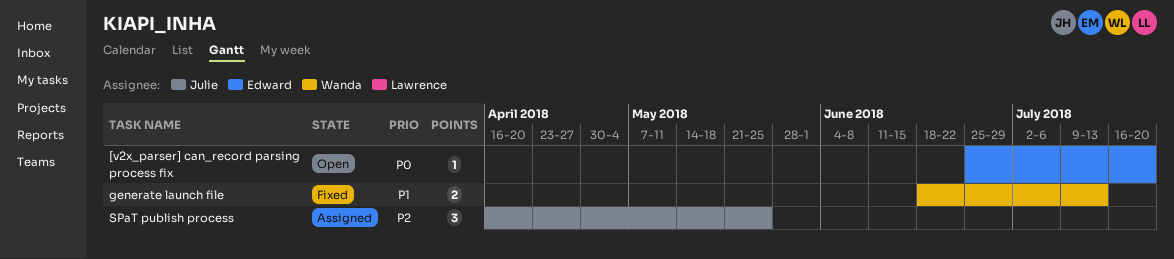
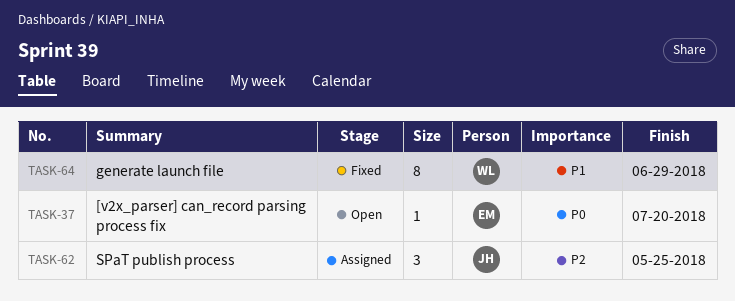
generate launch file, estimate: 2 -> 8
generate launch file, due: Jul 13 -> Jun 29

